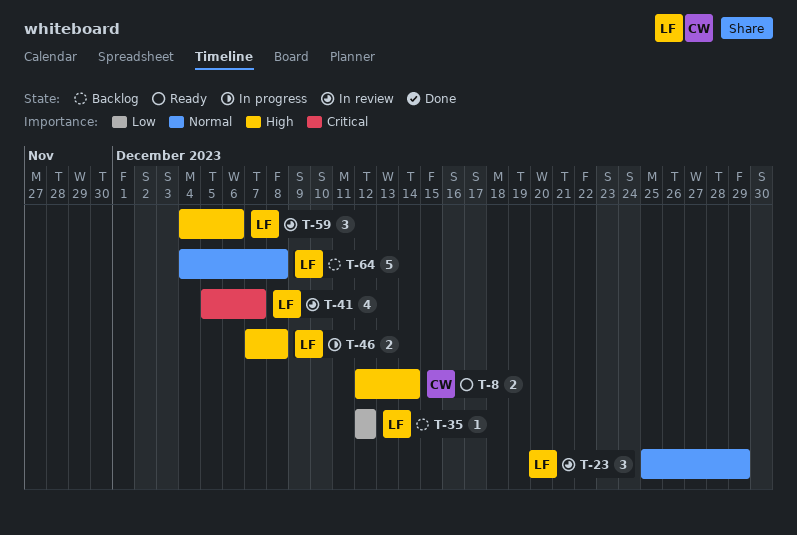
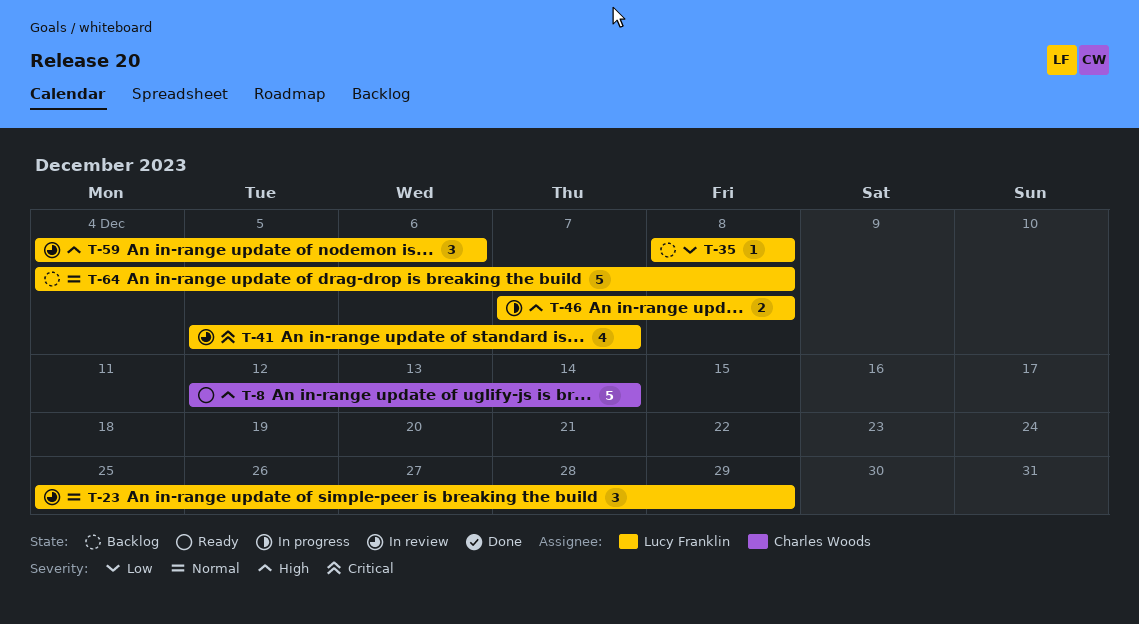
T-8, estimate: 2 -> 5
T-35, start: Dec 12 -> Dec 8
T-35, due: Dec 12 -> Dec 8

